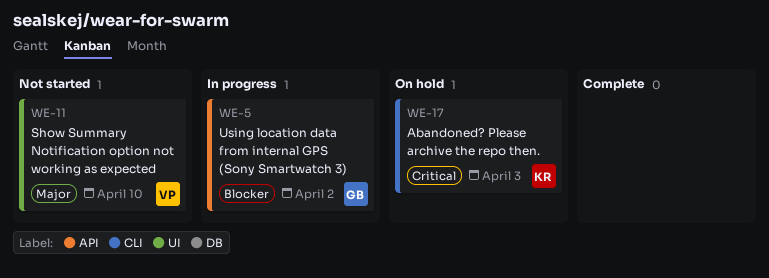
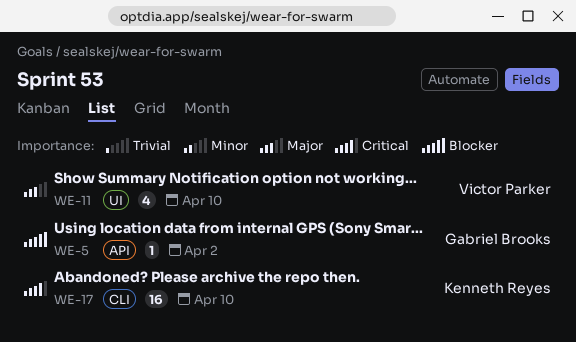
WE-17, due: Apr 3 -> Apr 10

